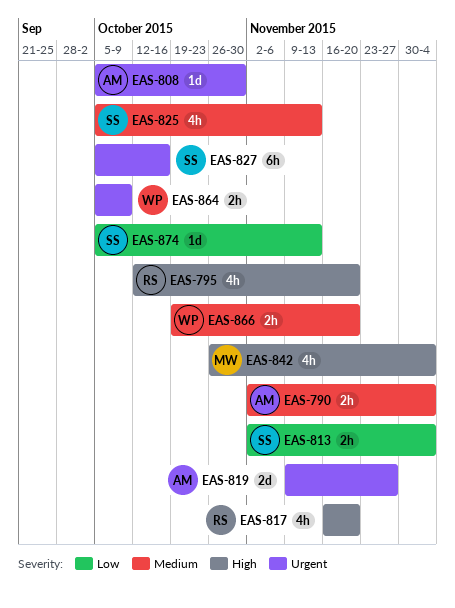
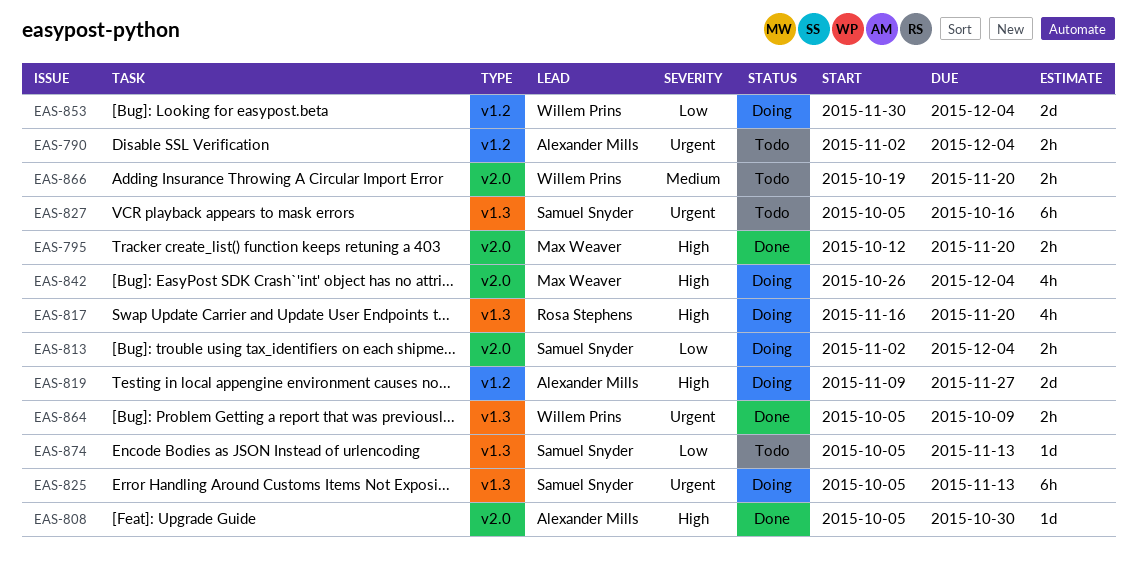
EAS-790, priority: Medium -> Urgent
EAS-795, owner: Rosa Stephens -> Max Weaver
EAS-795, estimate: 4h -> 2h
EAS-808, priority: Urgent -> High
EAS-819, priority: Urgent -> High
EAS-825, priority: Medium -> Urgent
EAS-825, estimate: 4h -> 6h
EAS-853: none -> present

